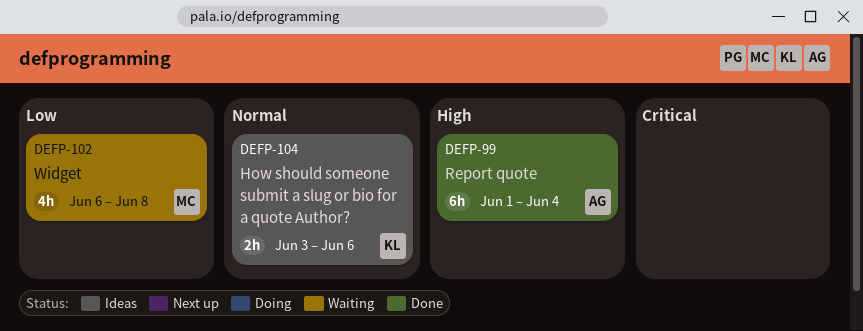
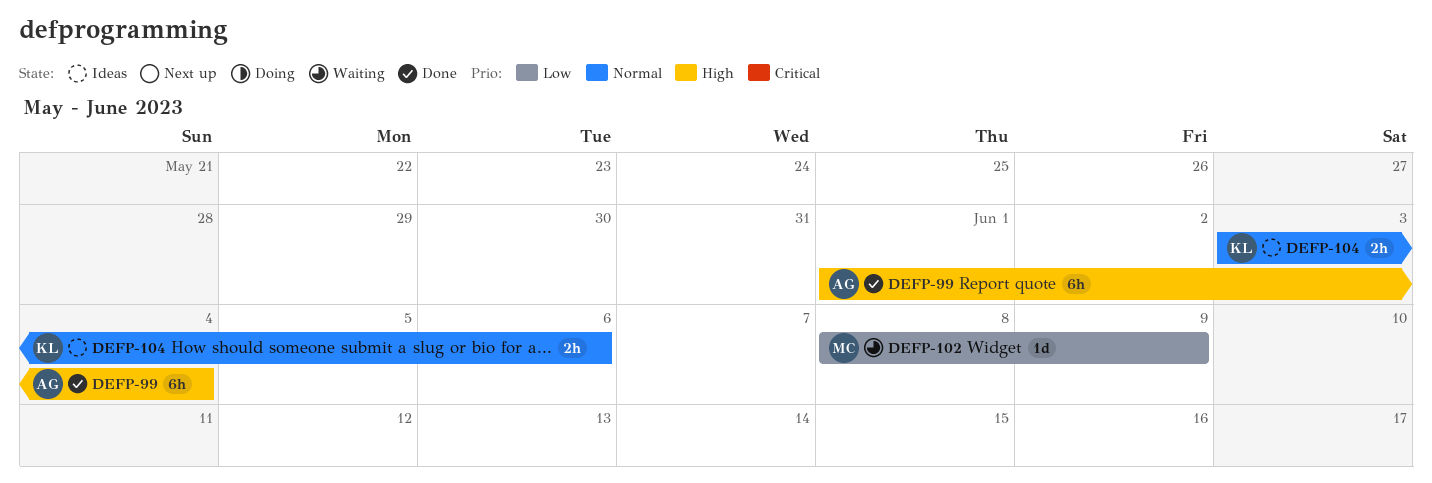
DEFP-102, estimate: 4h -> 1d
DEFP-102, start: Jun 6 -> Jun 8
DEFP-102, due: Jun 8 -> Jun 9

